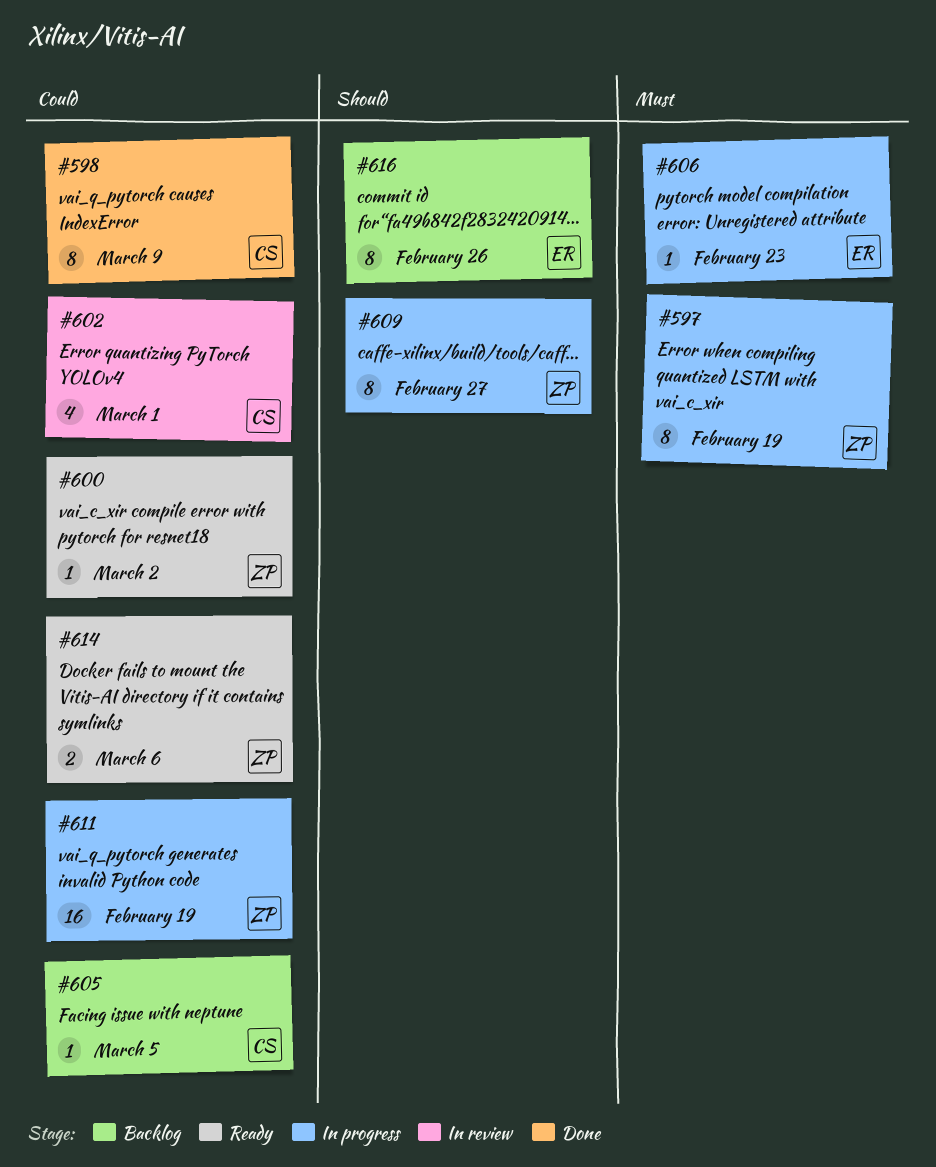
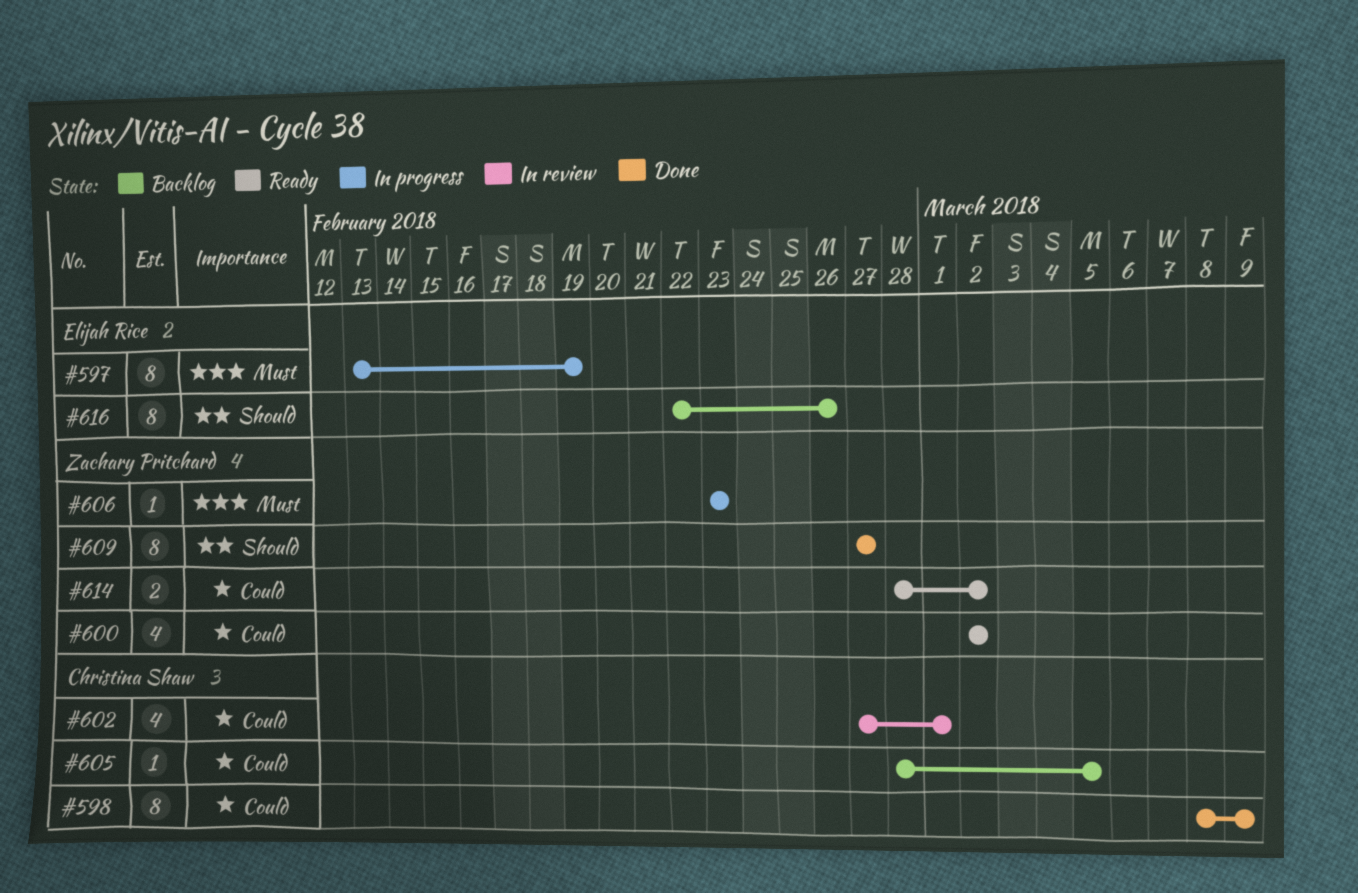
#597, owner: Zachary Pritchard -> Elijah Rice
#600, estimate: 1 -> 4
#606, owner: Elijah Rice -> Zachary Pritchard
#609, status: In progress -> Done
#611: present -> none
#614, due: Mar 6 -> Mar 2

